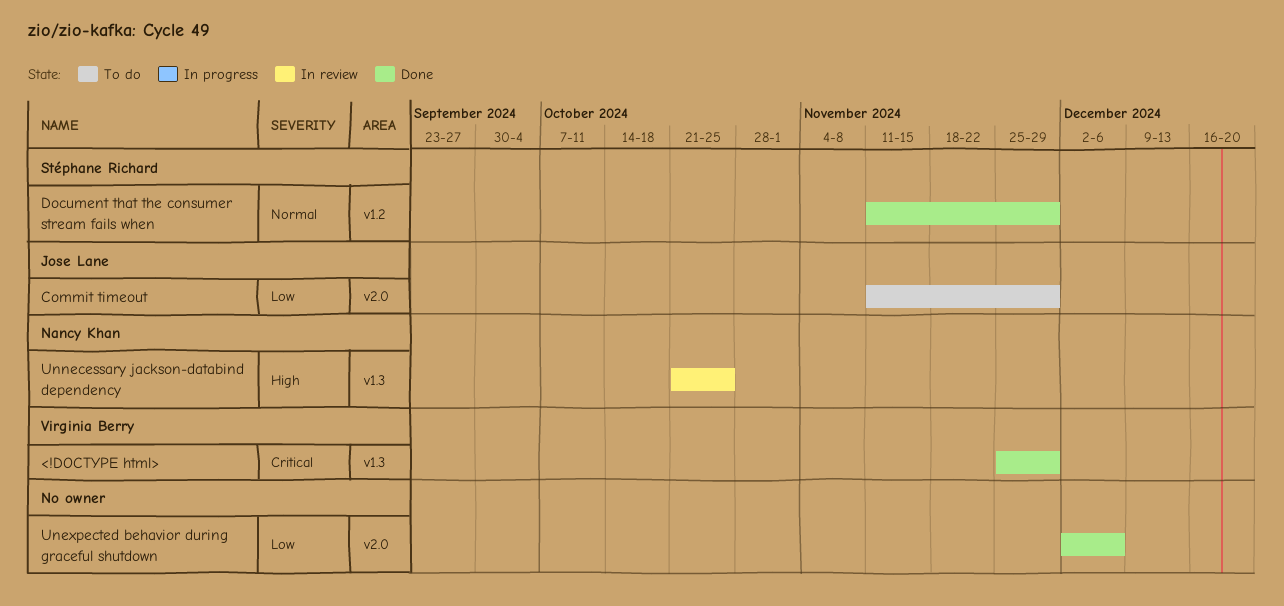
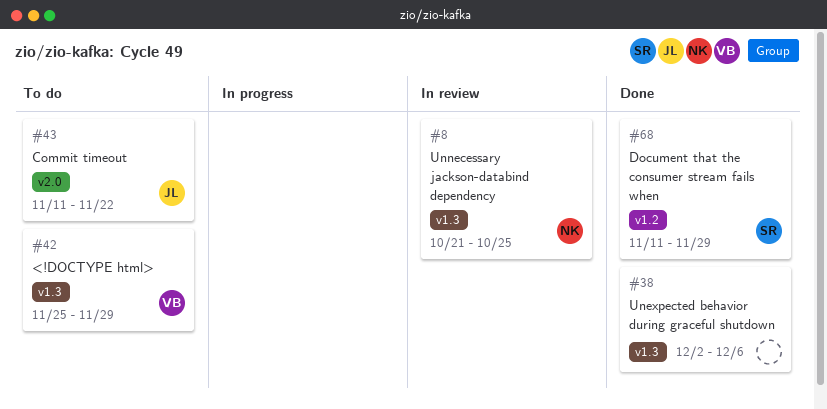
<!DOCTYPE html>, status: Done -> To do
Commit timeout, due: Nov 29 -> Nov 22
Unexpected behavior during graceful shutdown, label: v2.0 -> v1.3

